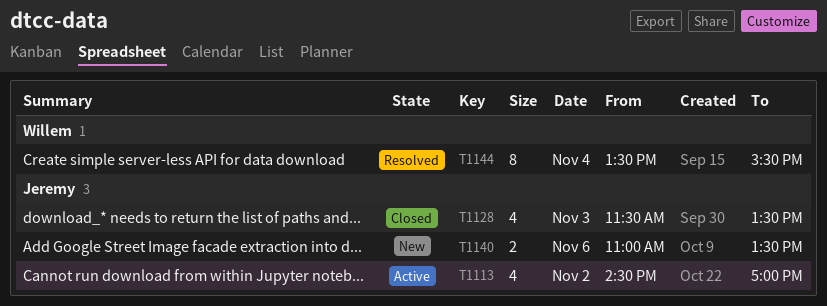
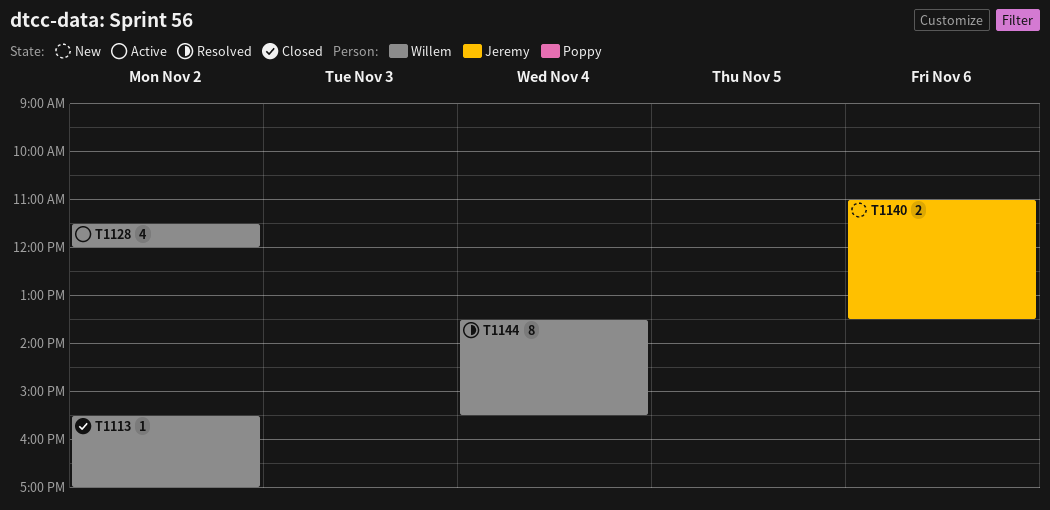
T1113, status: Active -> Closed
T1113, owner: Jeremy -> Willem
T1113, estimate: 4 -> 1
T1113, begins: 14:30 -> 15:30
T1128, status: Closed -> Active
T1128, owner: Jeremy -> Willem
T1128, day: Nov 3 -> Nov 2
T1128, ends: 13:30 -> 12:00

